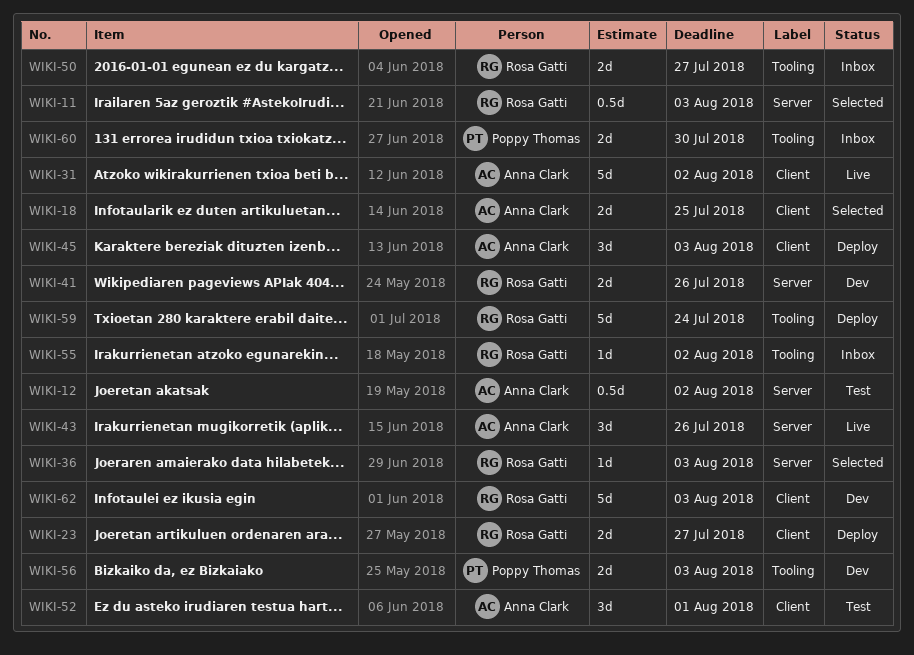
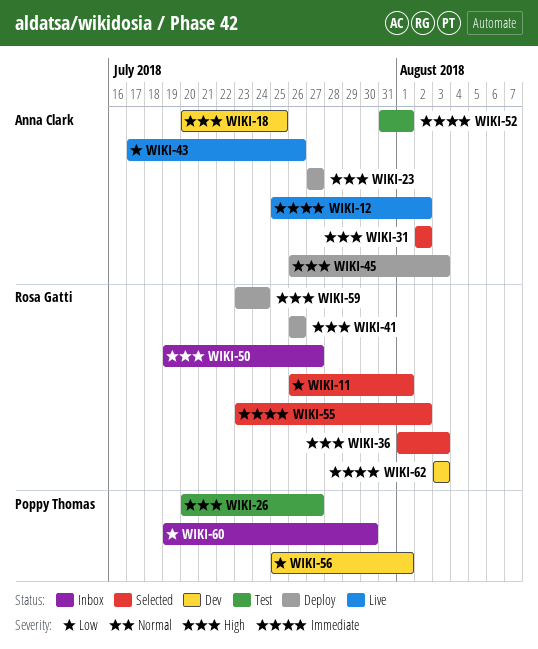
WIKI-11, due: Aug 3 -> Aug 1
WIKI-12, status: Test -> Live
WIKI-18, status: Selected -> Dev
WIKI-23, owner: Rosa Gatti -> Anna Clark
WIKI-26: none -> present
WIKI-31, status: Live -> Selected
WIKI-41, status: Dev -> Deploy
WIKI-55, status: Inbox -> Selected
WIKI-56, due: Aug 3 -> Aug 1

